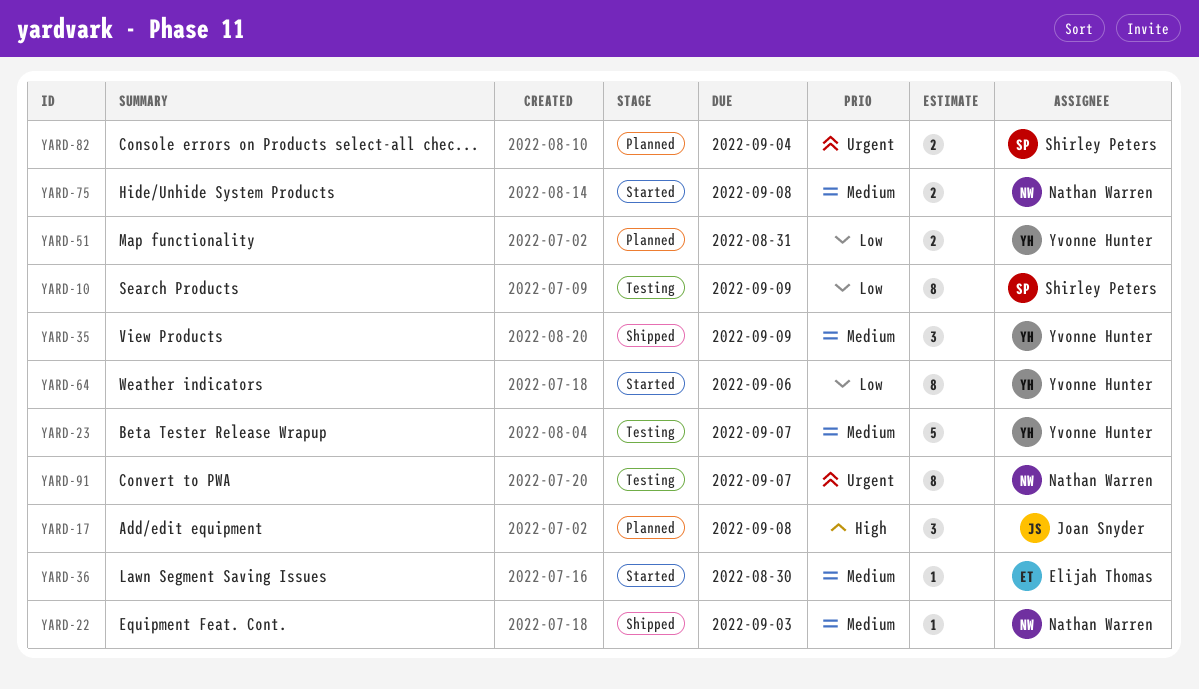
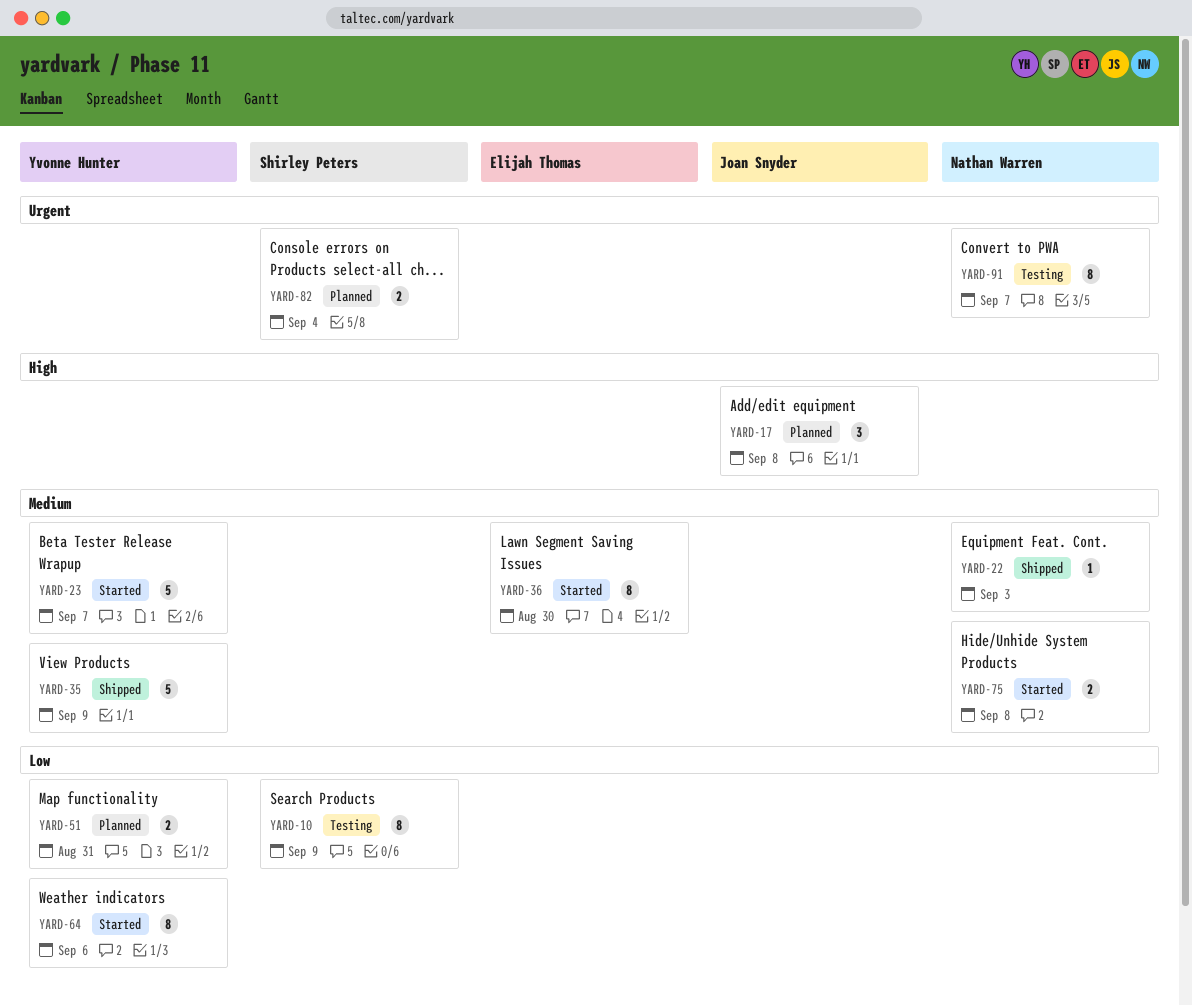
YARD-23, status: Testing -> Started
YARD-35, estimate: 3 -> 5
YARD-36, estimate: 1 -> 8

